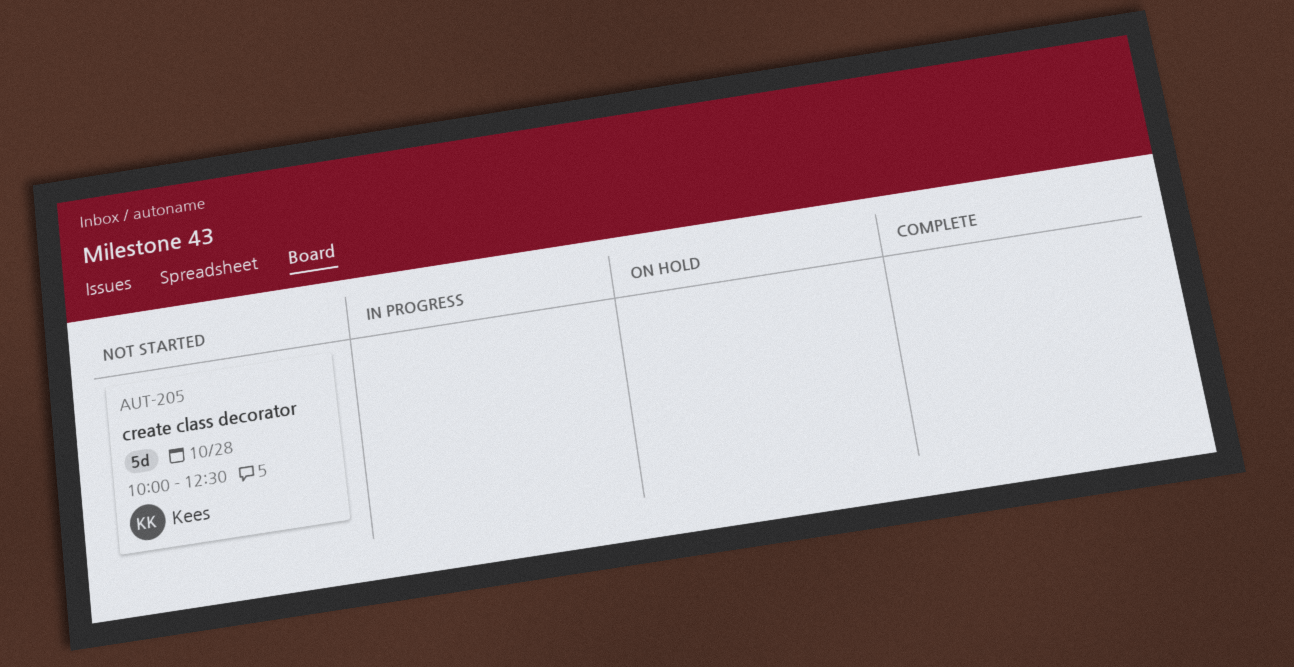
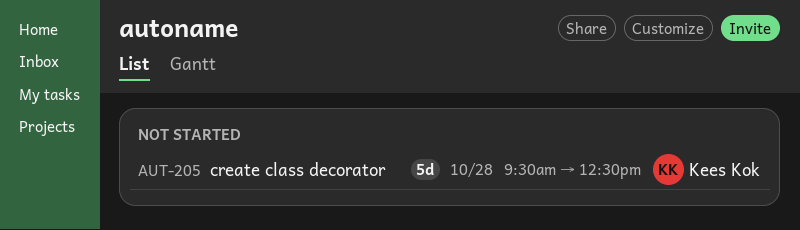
AUT-205, begins: 10:00 -> 09:30

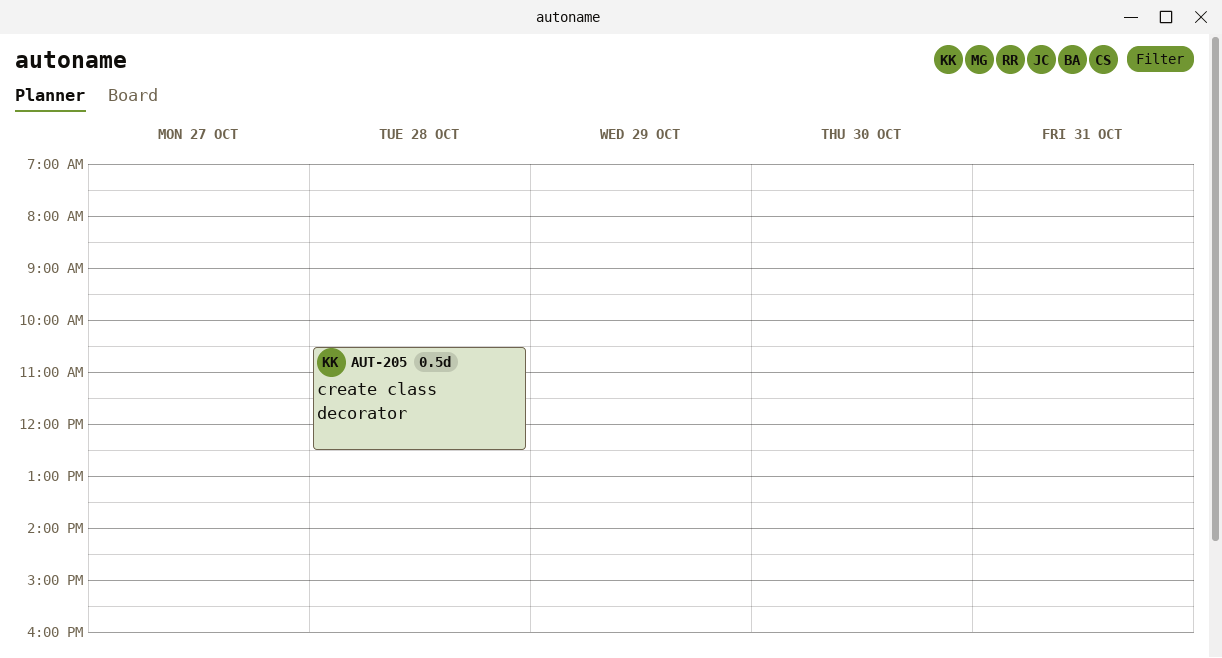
AUT-205, estimate: 5d -> 0.5d
AUT-205, begins: 09:30 -> 10:30

